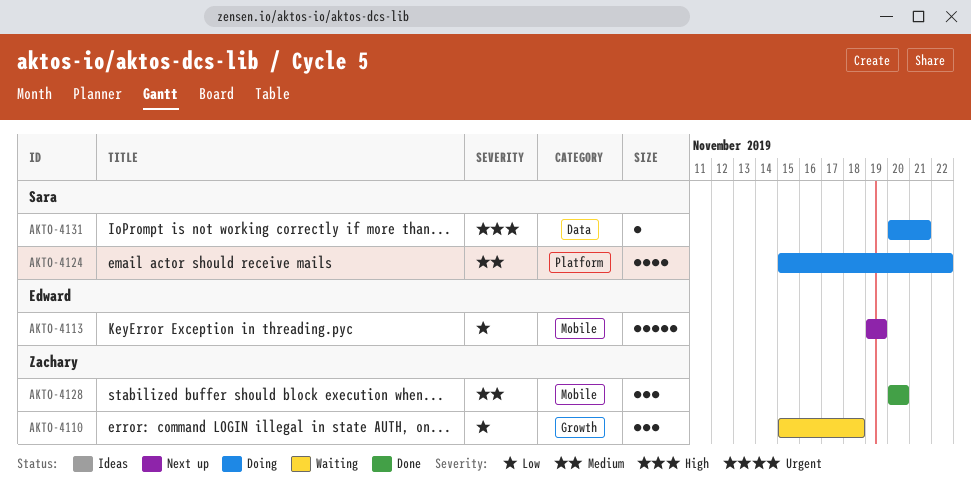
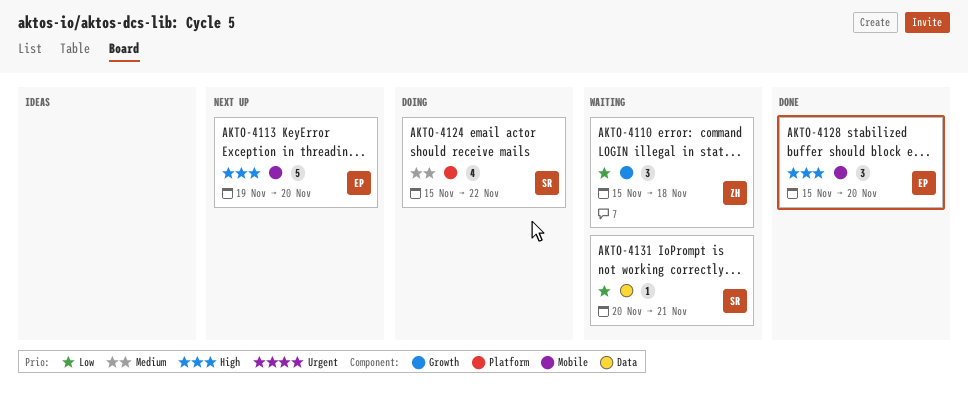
AKTO-4113, priority: Low -> High
AKTO-4113, due: Nov 19 -> Nov 20
AKTO-4128, owner: Zachary -> Edward
AKTO-4128, priority: Medium -> High
AKTO-4128, start: Nov 20 -> Nov 15
AKTO-4131, status: Doing -> Waiting
AKTO-4131, priority: High -> Low

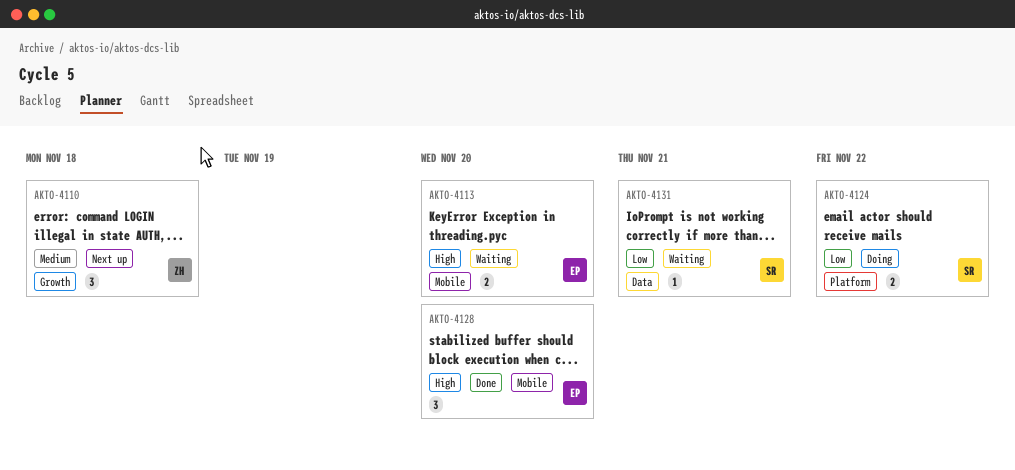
AKTO-4110, status: Waiting -> Next up
AKTO-4110, priority: Low -> Medium
AKTO-4113, status: Next up -> Waiting
AKTO-4113, estimate: 5 -> 2
AKTO-4124, priority: Medium -> Low
AKTO-4124, estimate: 4 -> 2

